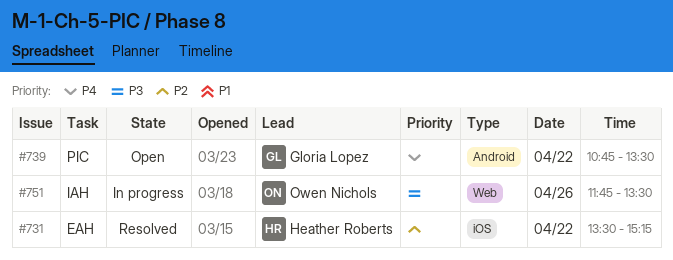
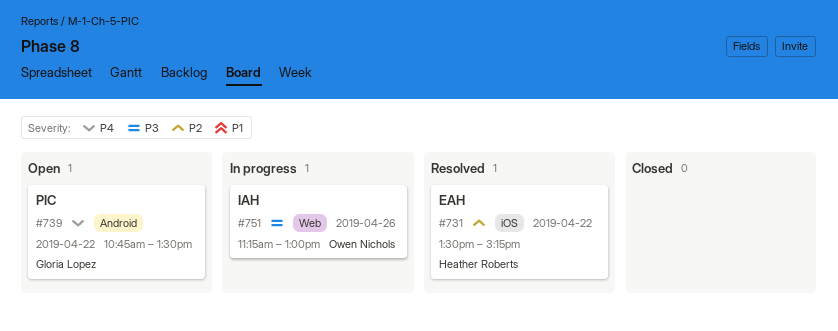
#751, begins: 11:45 -> 11:15
#751, ends: 13:30 -> 13:00

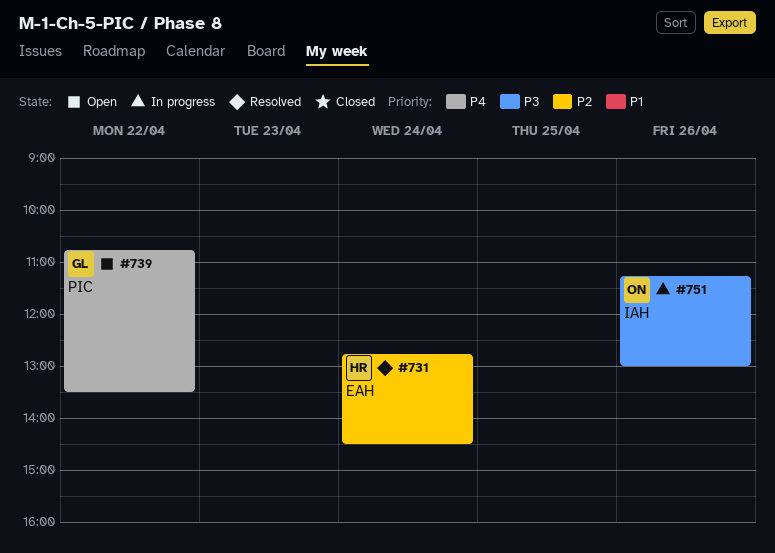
#731, day: Apr 22 -> Apr 24
#731, begins: 13:30 -> 12:45
#731, ends: 15:15 -> 14:30

